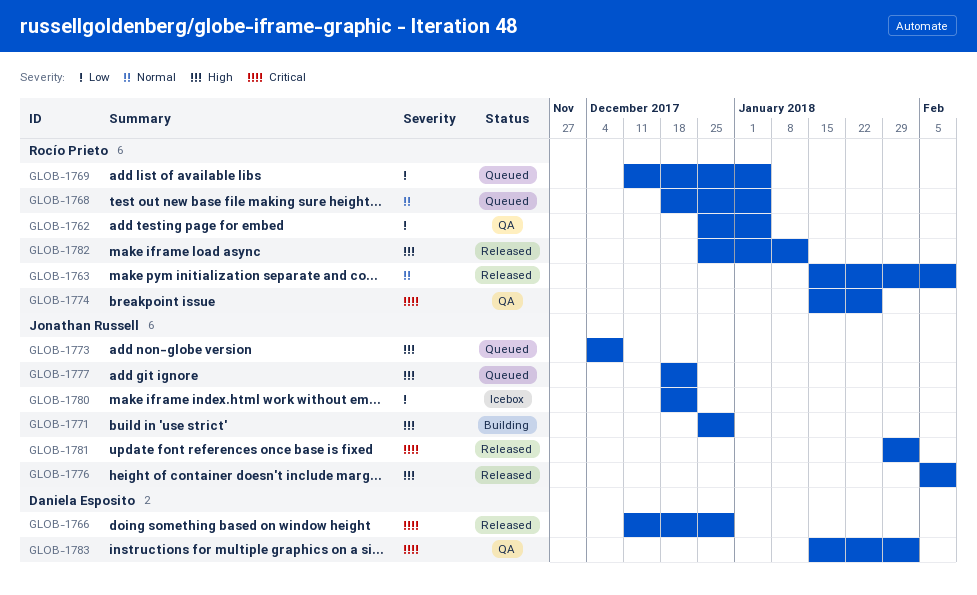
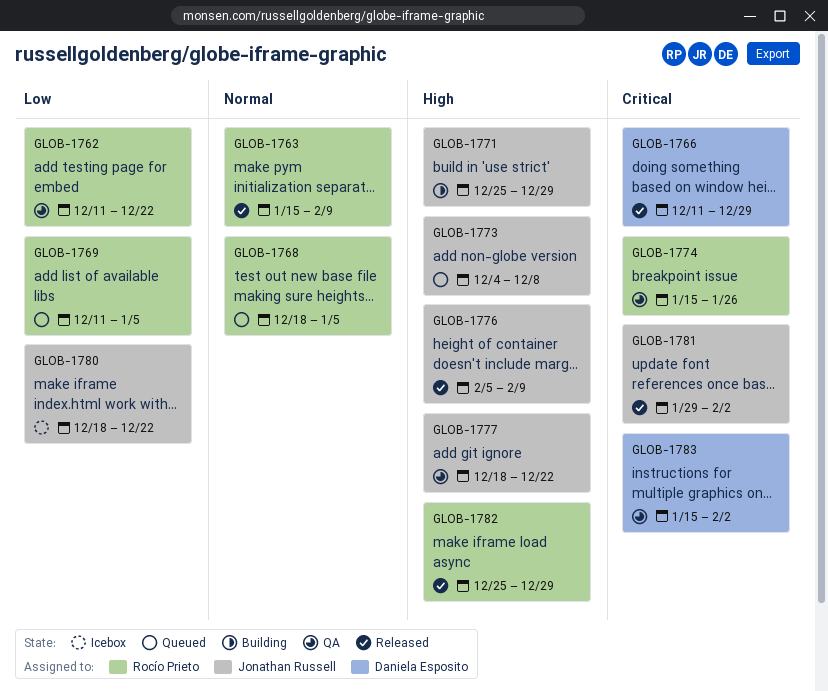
GLOB-1762, start: Dec 25 -> Dec 11
GLOB-1762, due: Jan 5 -> Dec 22
GLOB-1777, status: Queued -> QA
GLOB-1782, due: Jan 12 -> Dec 29

